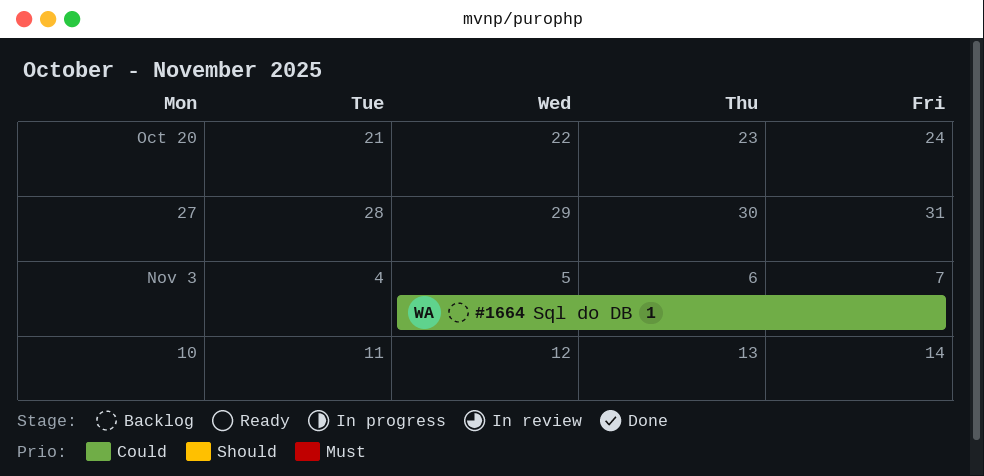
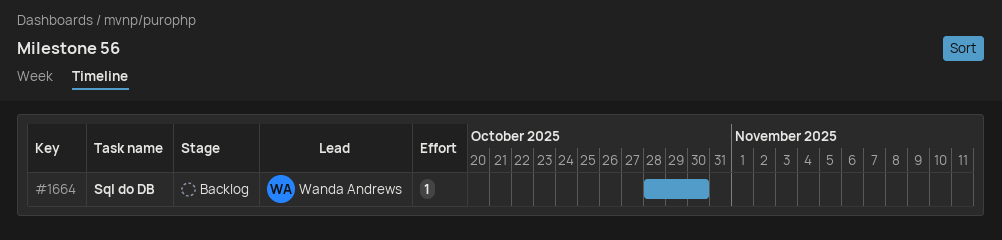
#1664, start: Nov 5 -> Oct 28
#1664, due: Nov 7 -> Oct 30

